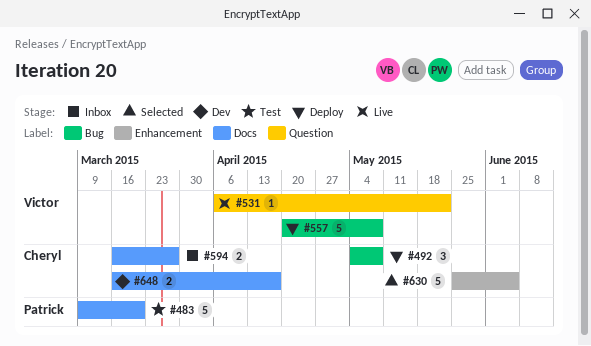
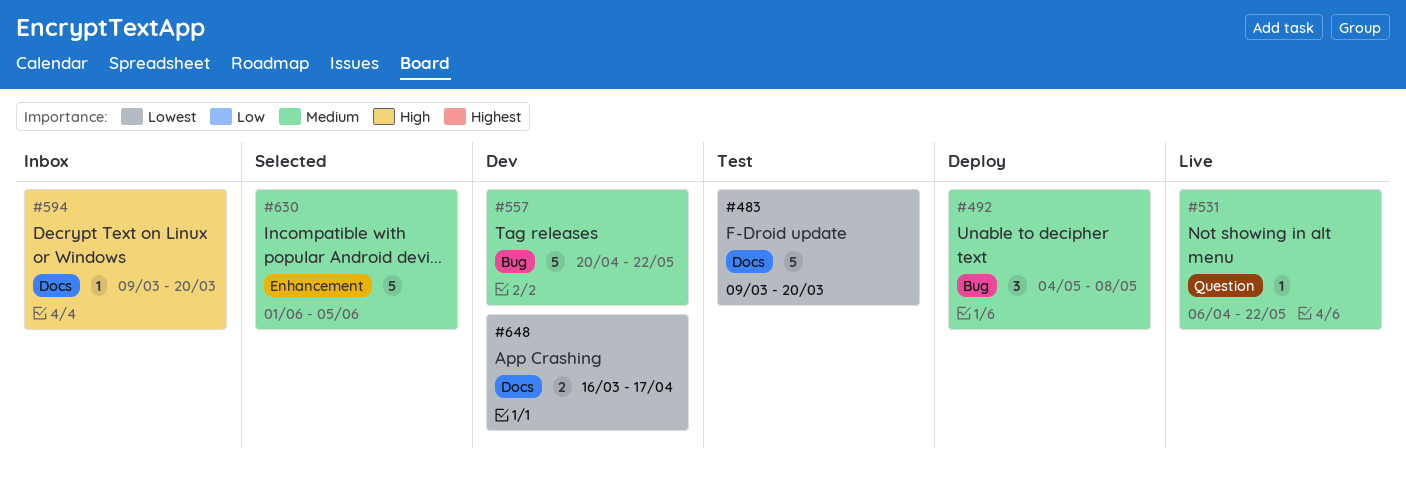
#557, status: Deploy -> Dev
#557, due: May 8 -> May 22
#594, estimate: 2 -> 1
#594, start: Mar 16 -> Mar 9
#594, due: Mar 27 -> Mar 20
#630, start: May 25 -> Jun 1

